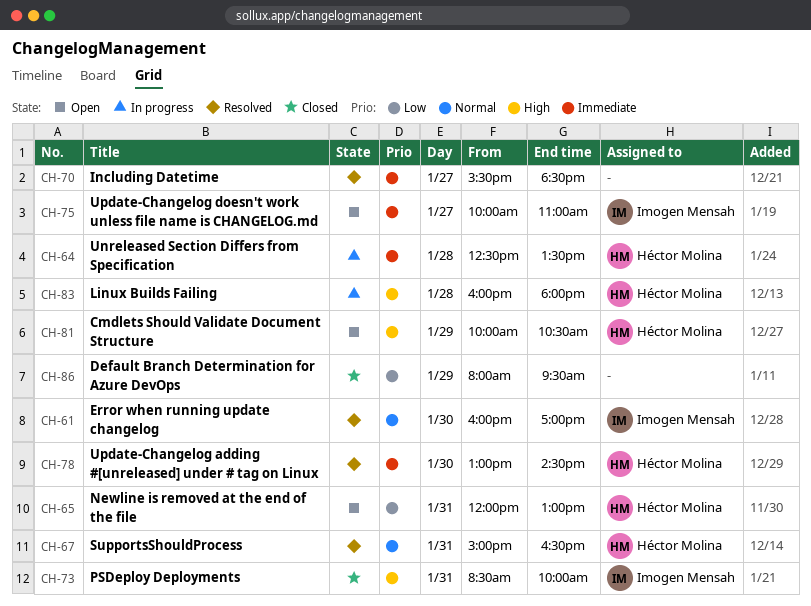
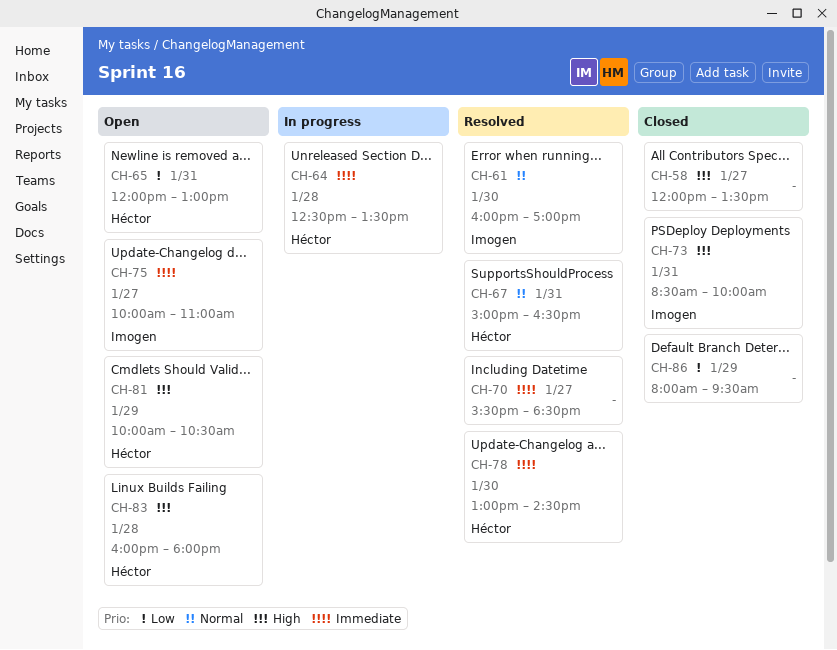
CH-58: none -> present
CH-83, status: In progress -> Open

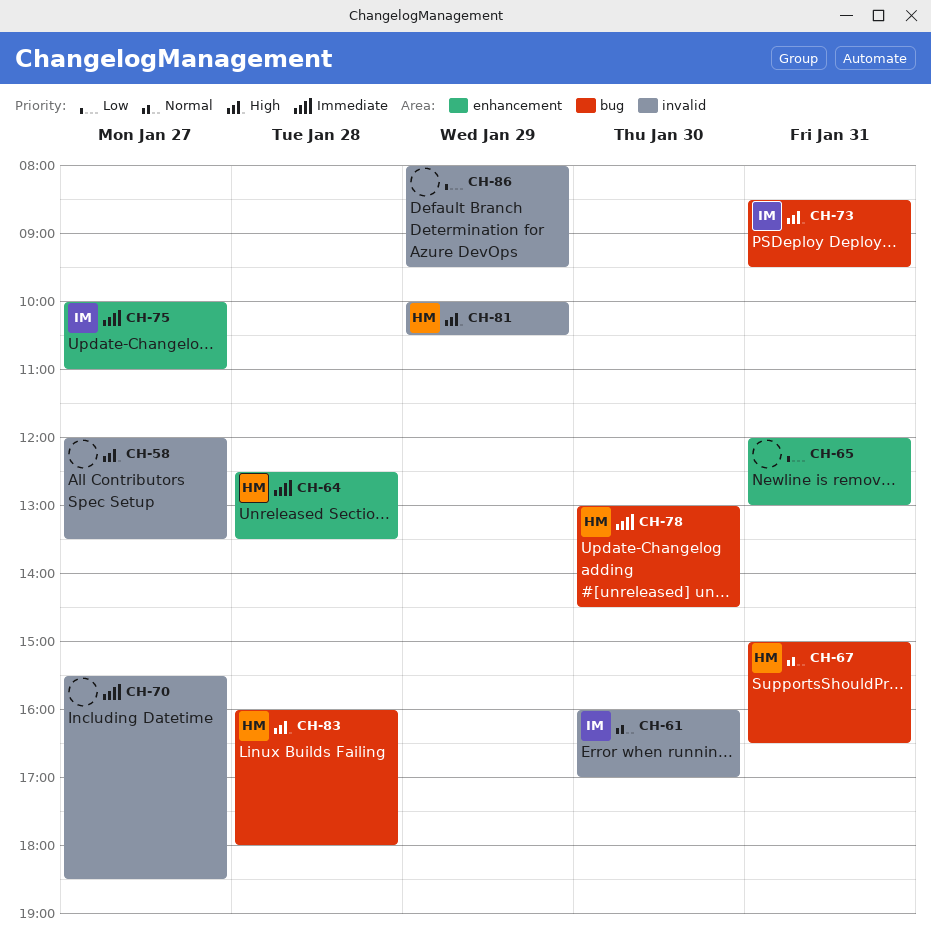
CH-65, owner: Héctor -> none
CH-73, ends: 10:00 -> 09:30

